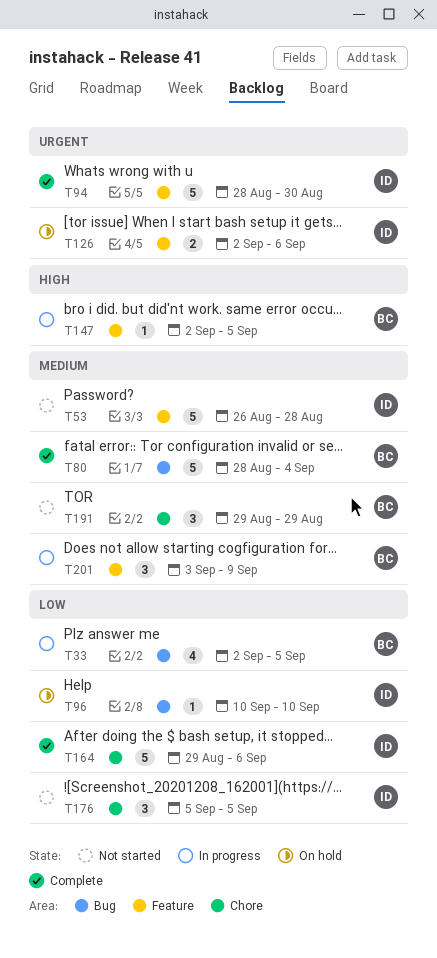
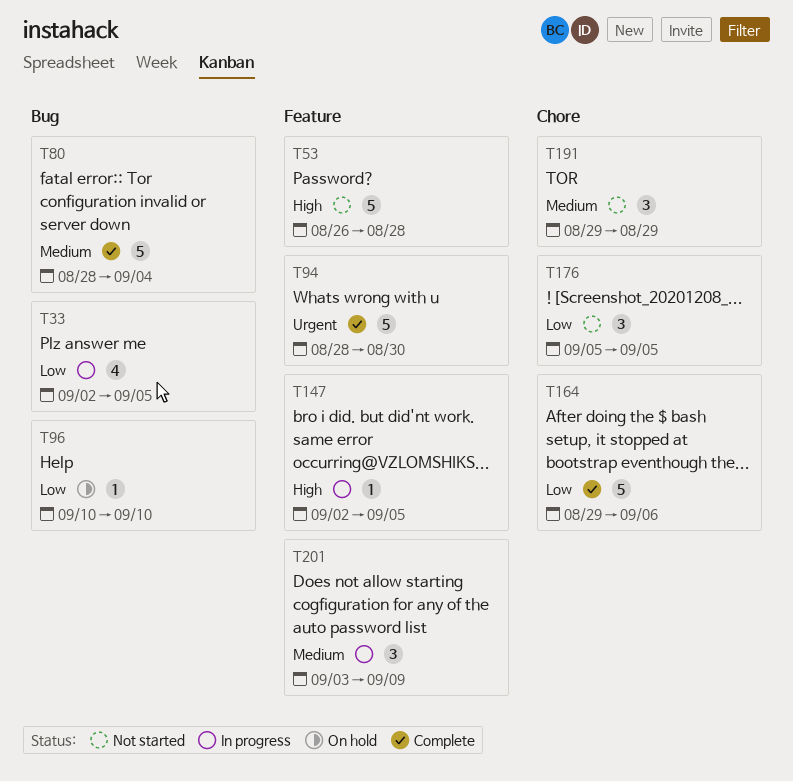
T53, priority: Medium -> High
T126: present -> none

